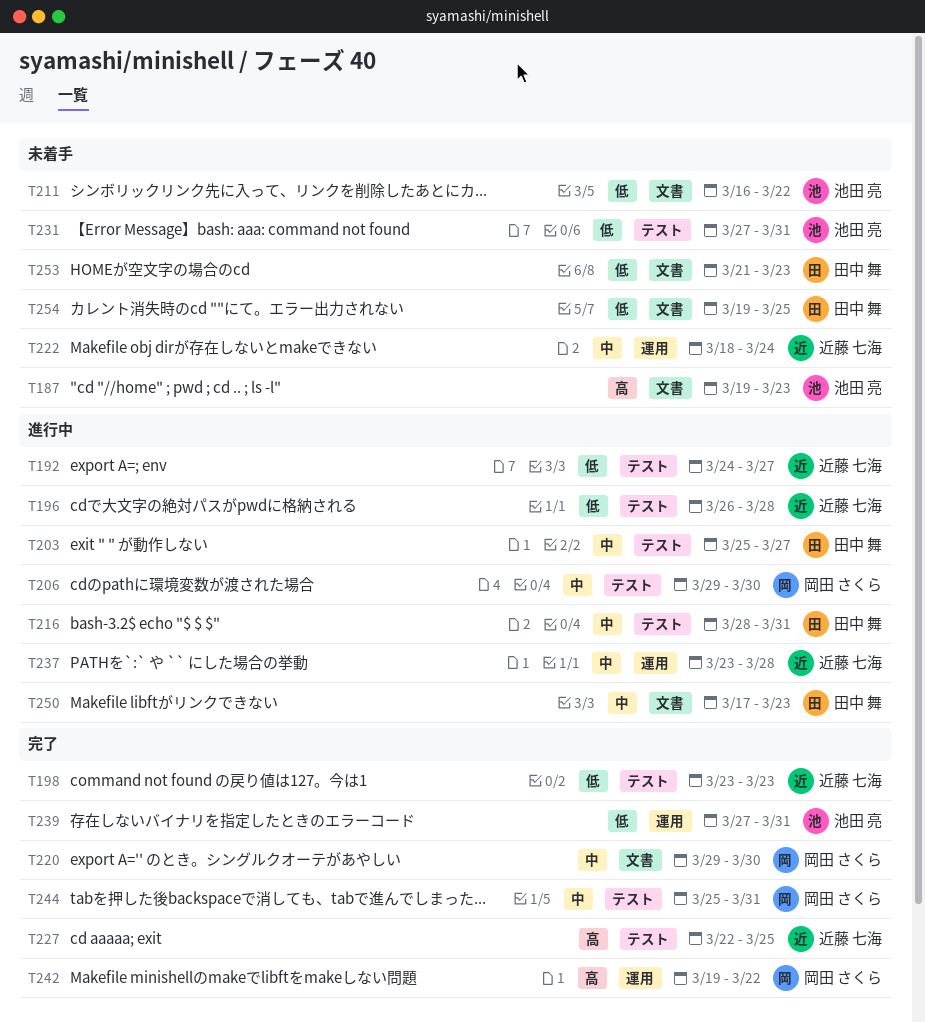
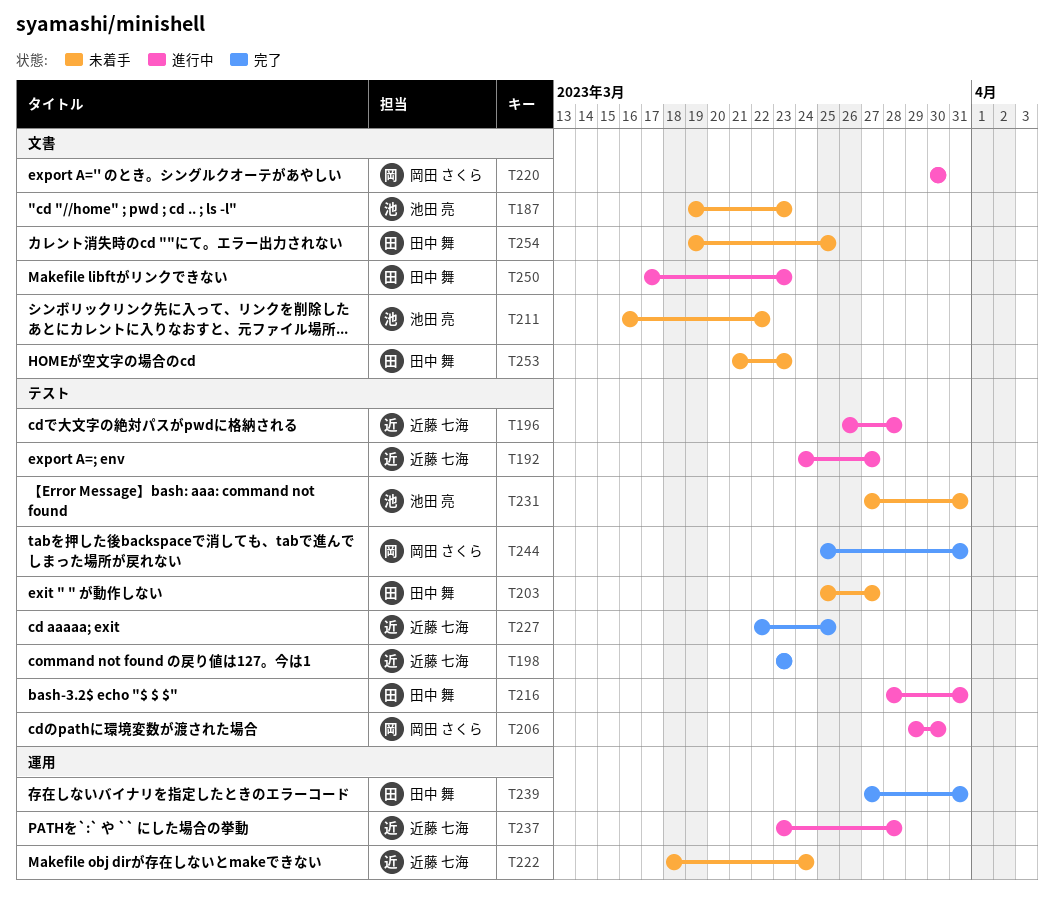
T203, status: 進行中 -> 未着手
T220, status: 完了 -> 進行中
T220, start: Mar 29 -> Mar 30
T239, owner: 池田 亮 -> 田中 舞
T242: present -> none

